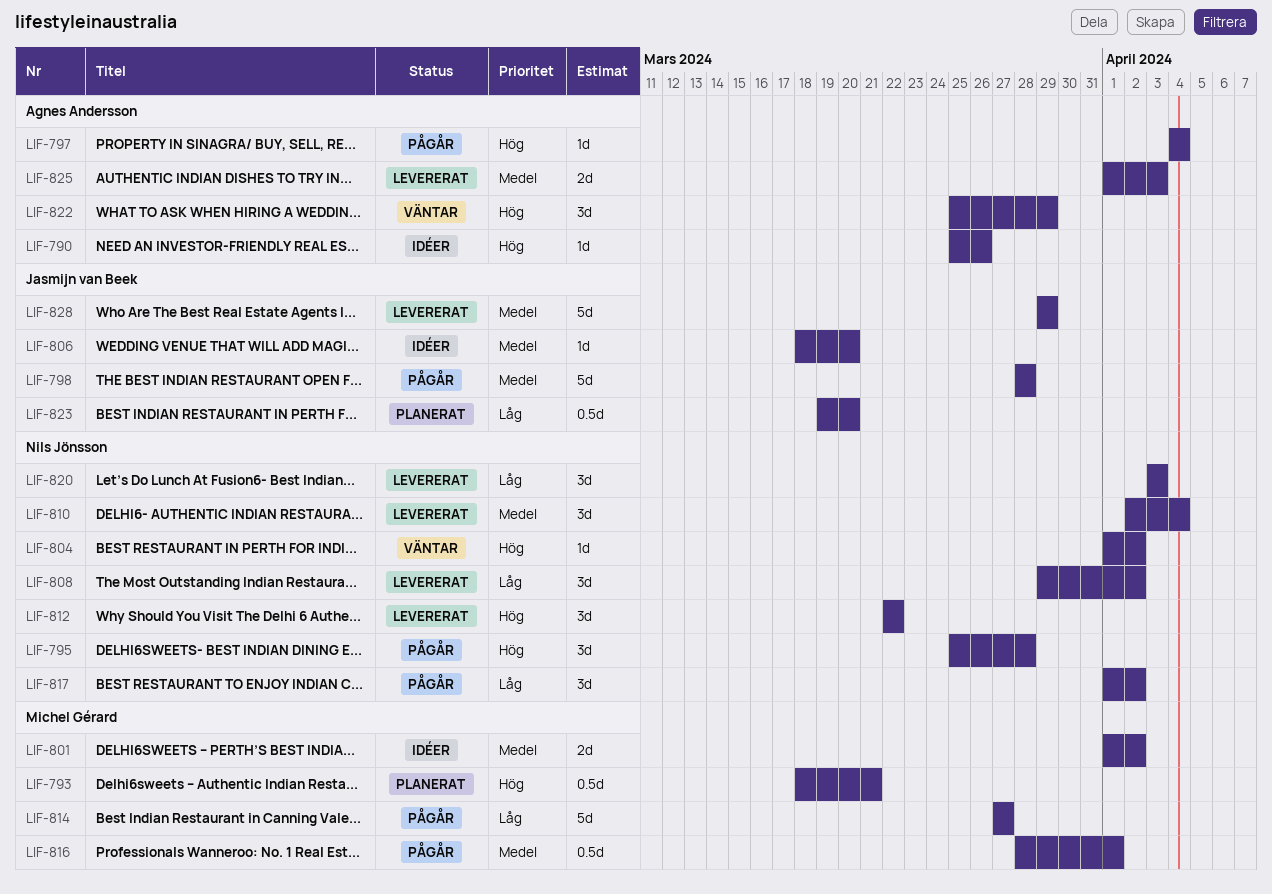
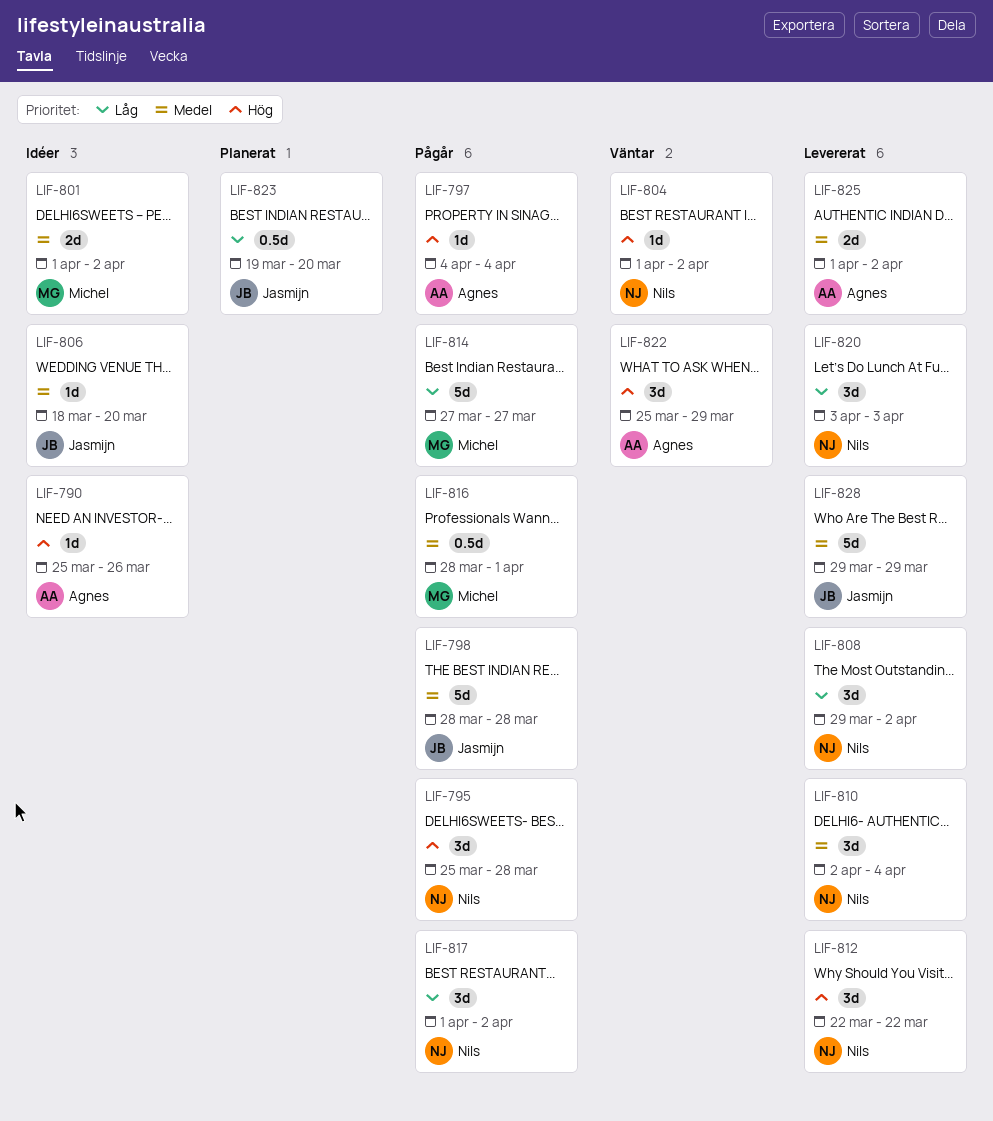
LIF-793: present -> none
LIF-825, due: Apr 3 -> Apr 2

